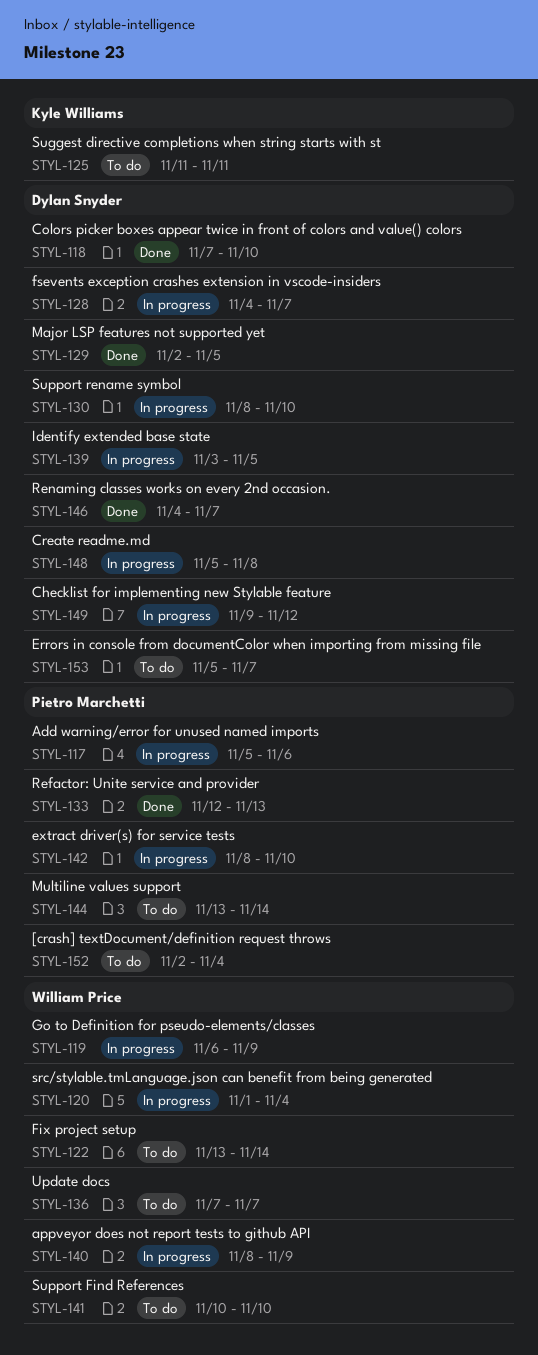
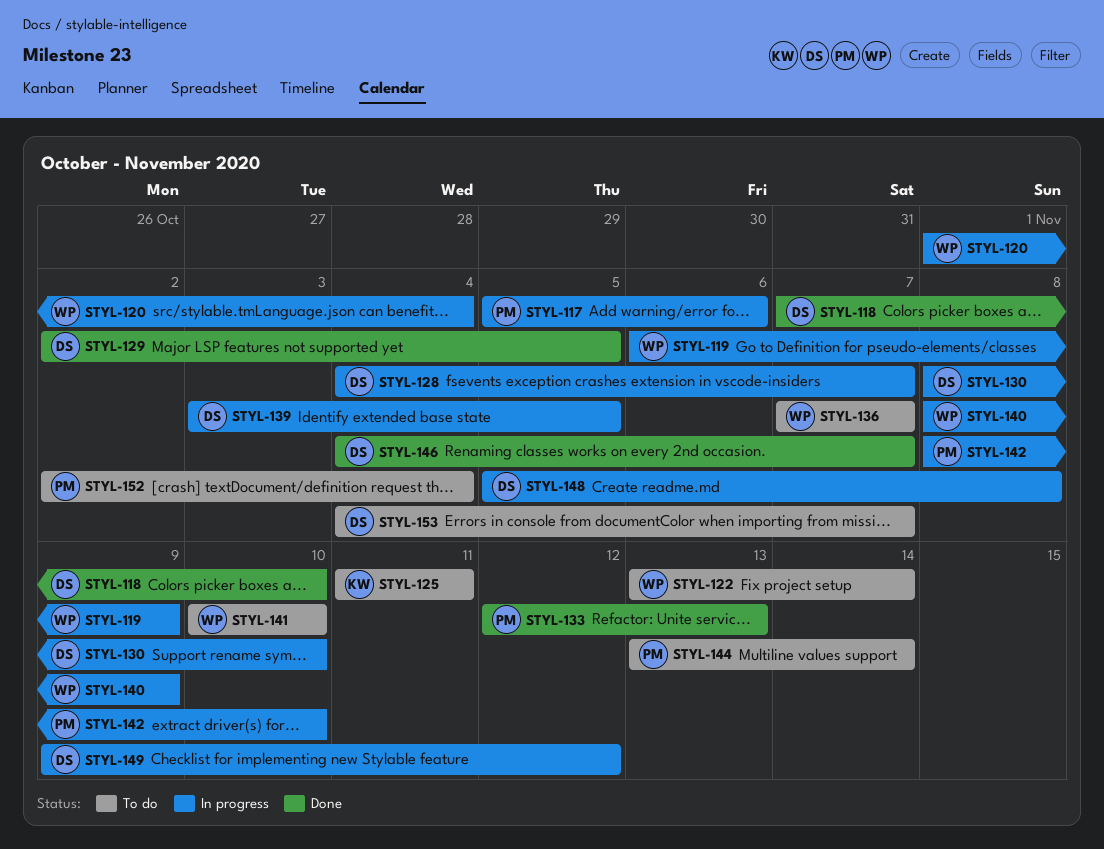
STYL-153, start: Nov 5 -> Nov 4

